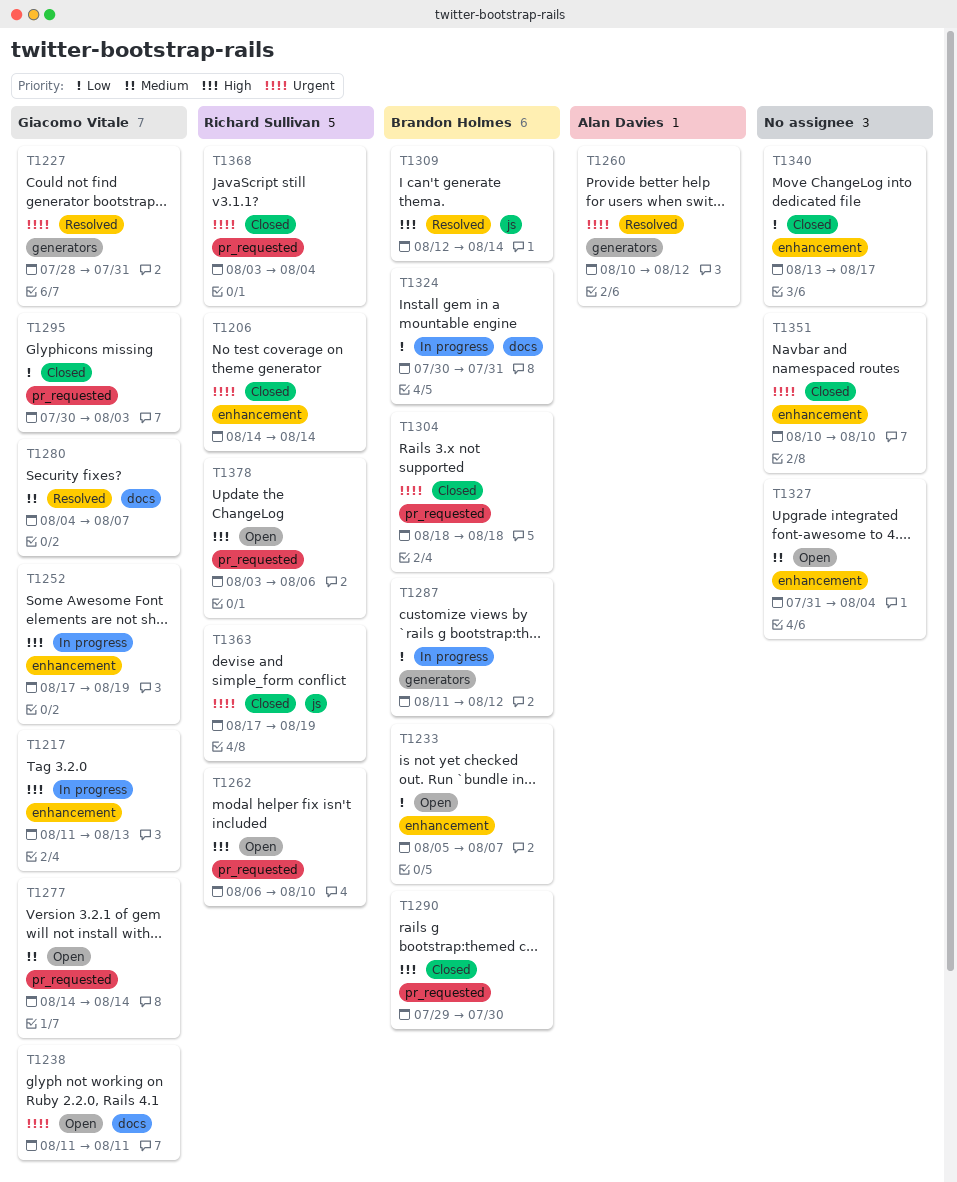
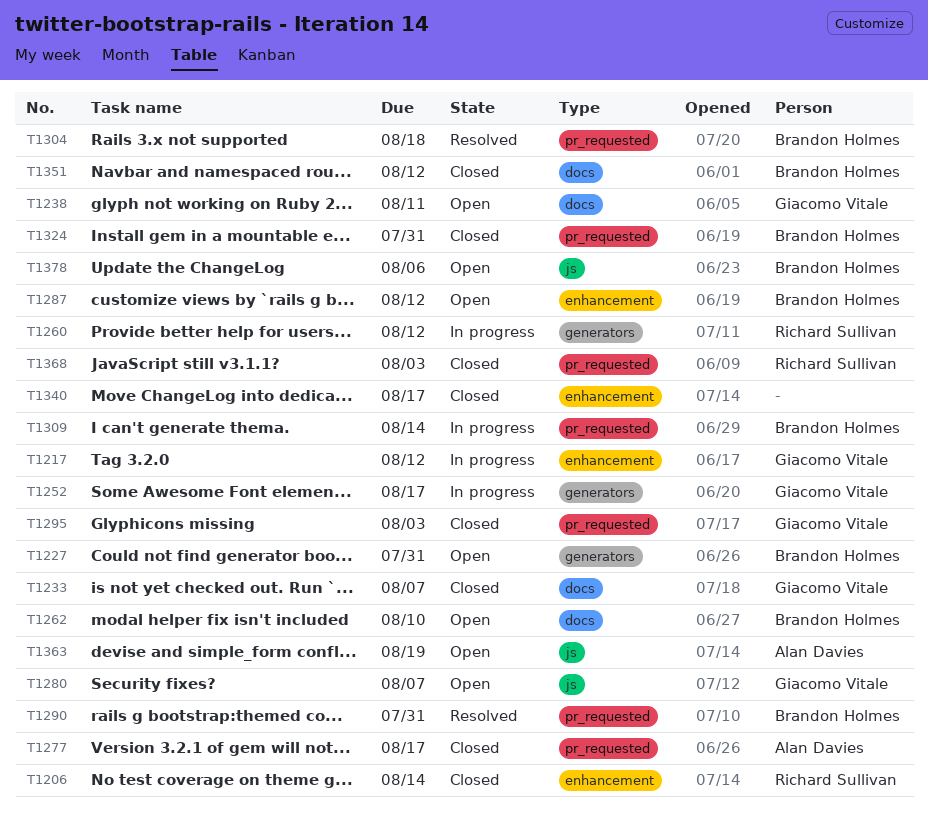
T1217, due: Aug 13 -> Aug 12
T1227, status: Resolved -> Open
T1227, owner: Giacomo Vitale -> Brandon Holmes
T1233, status: Open -> Closed
T1233, owner: Brandon Holmes -> Giacomo Vitale
T1233, label: enhancement -> docs
T1252, label: enhancement -> generators
T1252, due: Aug 19 -> Aug 17
T1260, status: Resolved -> In progress
T1260, owner: Alan Davies -> Richard Sullivan
T1262, owner: Richard Sullivan -> Brandon Holmes
T1262, label: pr_requested -> docs
T1277, status: Open -> Closed
T1277, owner: Giacomo Vitale -> Alan Davies
T1277, due: Aug 14 -> Aug 17
T1280, status: Resolved -> Open
T1280, label: docs -> js
T1287, status: In progress -> Open
T1287, label: generators -> enhancement
T1290, status: Closed -> Resolved
T1290, due: Jul 30 -> Jul 31
T1304, status: Closed -> Resolved
T1309, status: Resolved -> In progress
T1309, label: js -> pr_requested
T1324, status: In progress -> Closed
T1324, label: docs -> pr_requested
T1327: present -> none
T1351, owner: none -> Brandon Holmes
T1351, label: enhancement -> docs
T1351, due: Aug 10 -> Aug 12
T1363, status: Closed -> Open
T1363, owner: Richard Sullivan -> Alan Davies
T1368, due: Aug 4 -> Aug 3
T1378, owner: Richard Sullivan -> Brandon Holmes
T1378, label: pr_requested -> js

